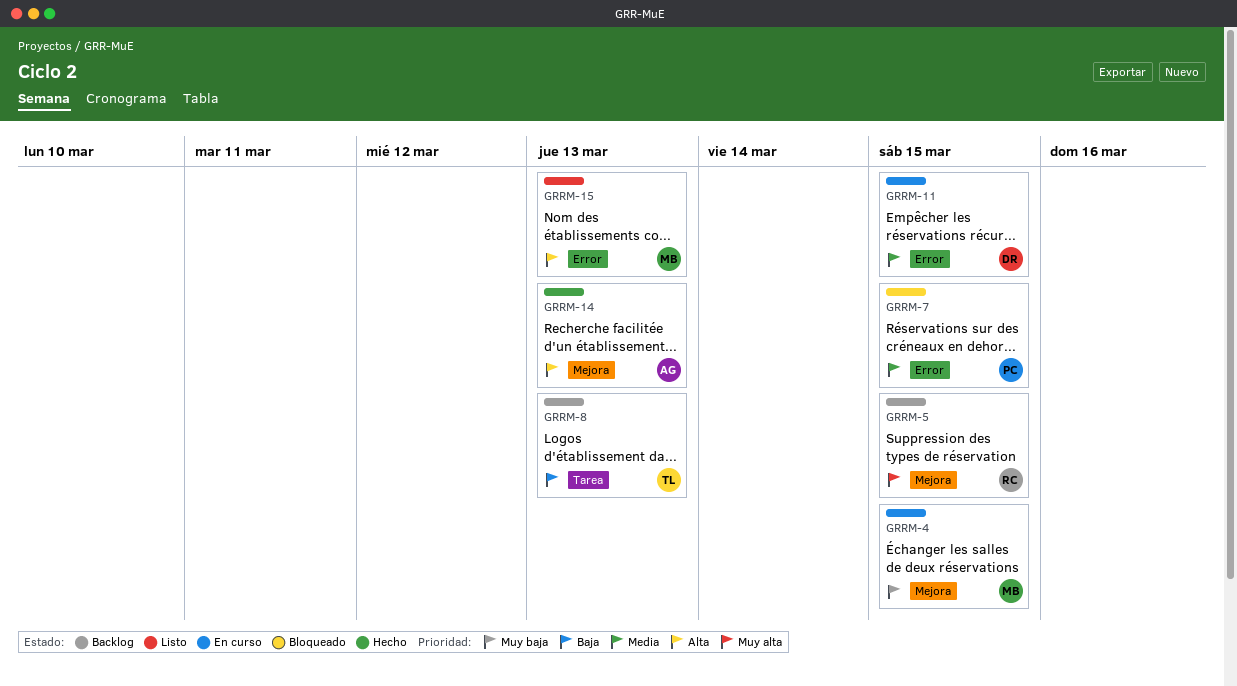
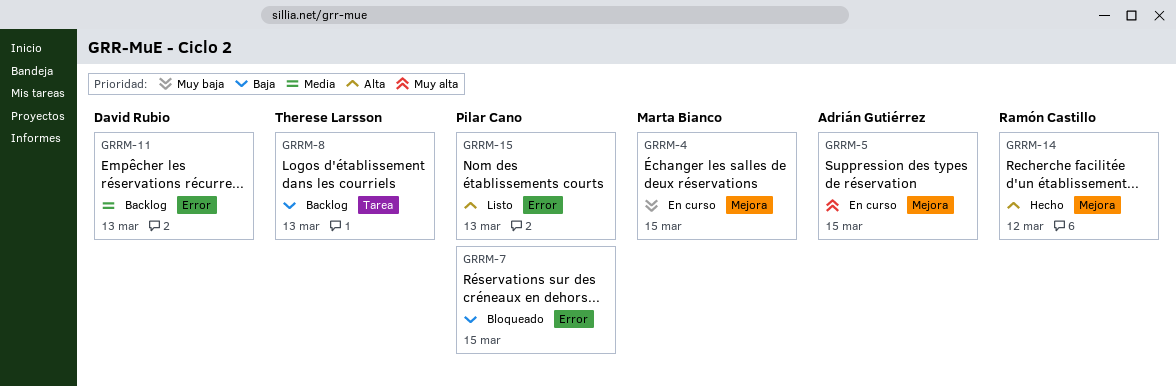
GRRM-5, status: Backlog -> En curso
GRRM-5, owner: Ramón Castillo -> Adrián Gutiérrez
GRRM-7, priority: Media -> Baja
GRRM-11, status: En curso -> Backlog
GRRM-11, due: Mar 15 -> Mar 13
GRRM-14, owner: Adrián Gutiérrez -> Ramón Castillo
GRRM-14, due: Mar 13 -> Mar 12
GRRM-15, owner: Marta Bianco -> Pilar Cano

